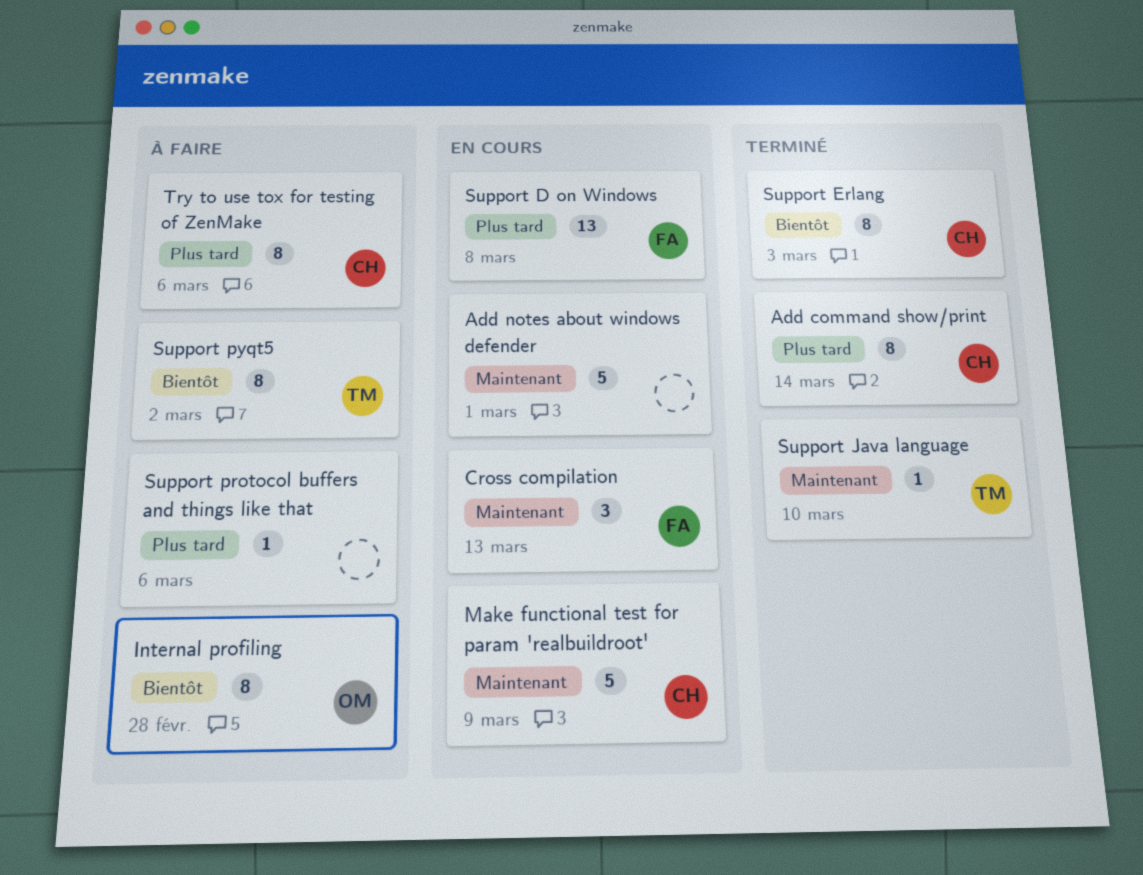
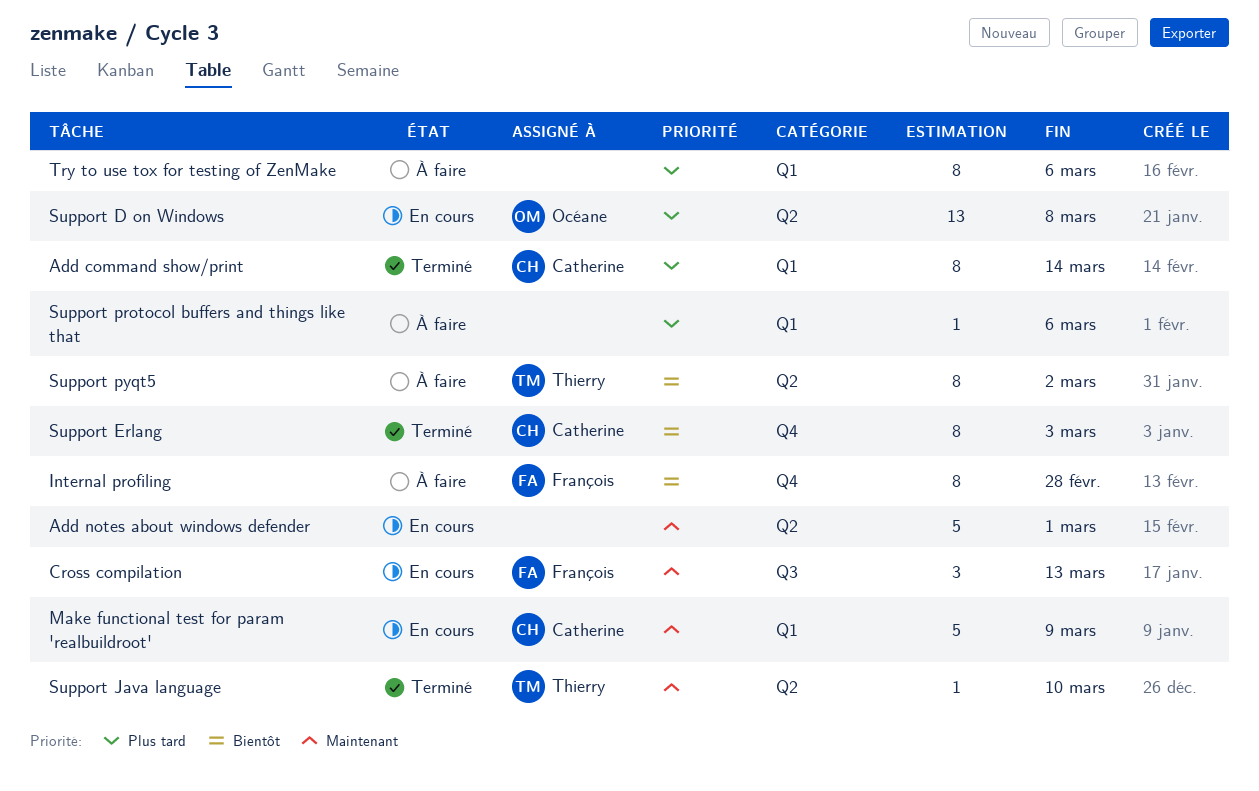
Internal profiling, owner: Océane -> François
Support D on Windows, owner: François -> Océane
Try to use tox for testing of ZenMake, owner: Catherine -> none

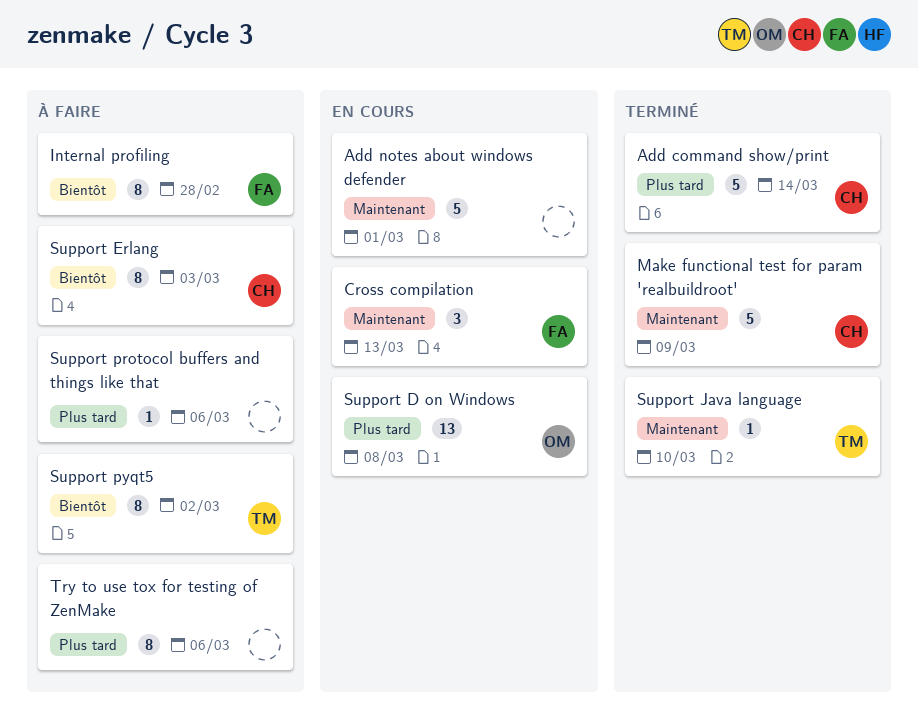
Add command show/print, estimate: 8 -> 5
Make functional test for param 'realbuildroot', status: En cours -> Terminé
Support Erlang, status: Terminé -> À faire

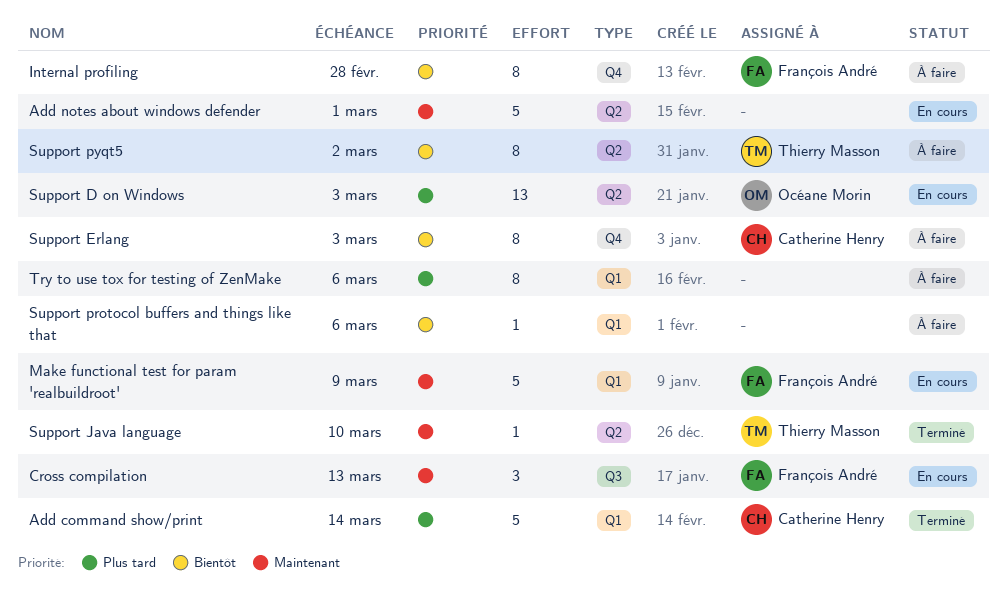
Make functional test for param 'realbuildroot', status: Terminé -> En cours
Make functional test for param 'realbuildroot', owner: Catherine Henry -> François André
Support D on Windows, due: Mar 8 -> Mar 3
Support protocol buffers and things like that, priority: Plus tard -> Bientôt

